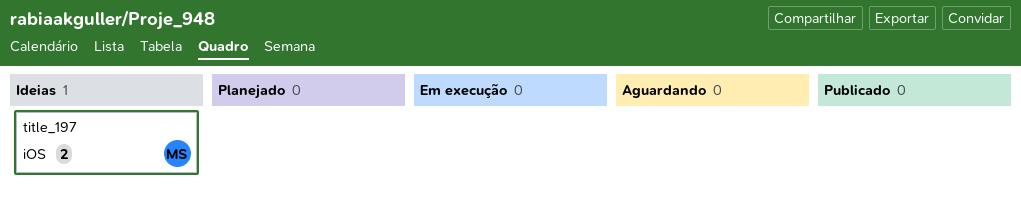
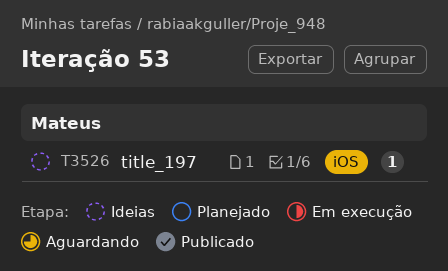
title_197, estimate: 2 -> 1

